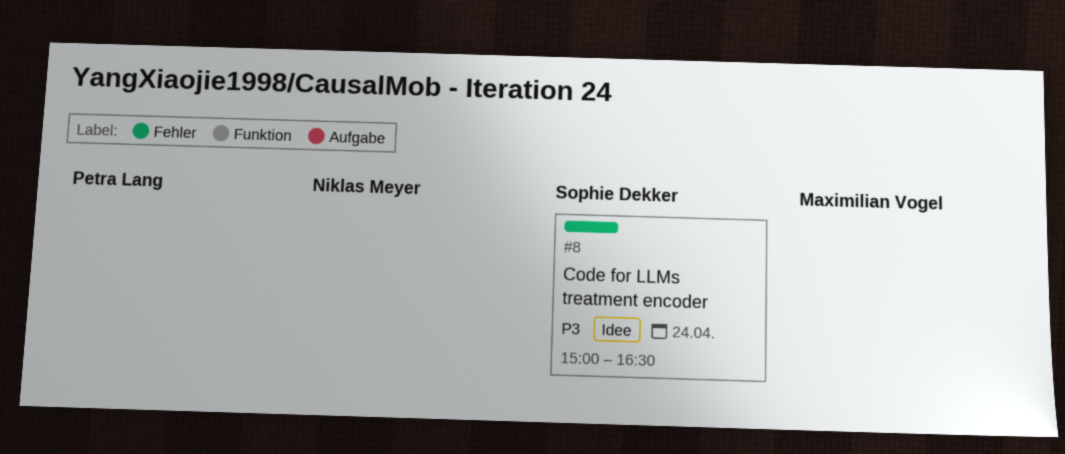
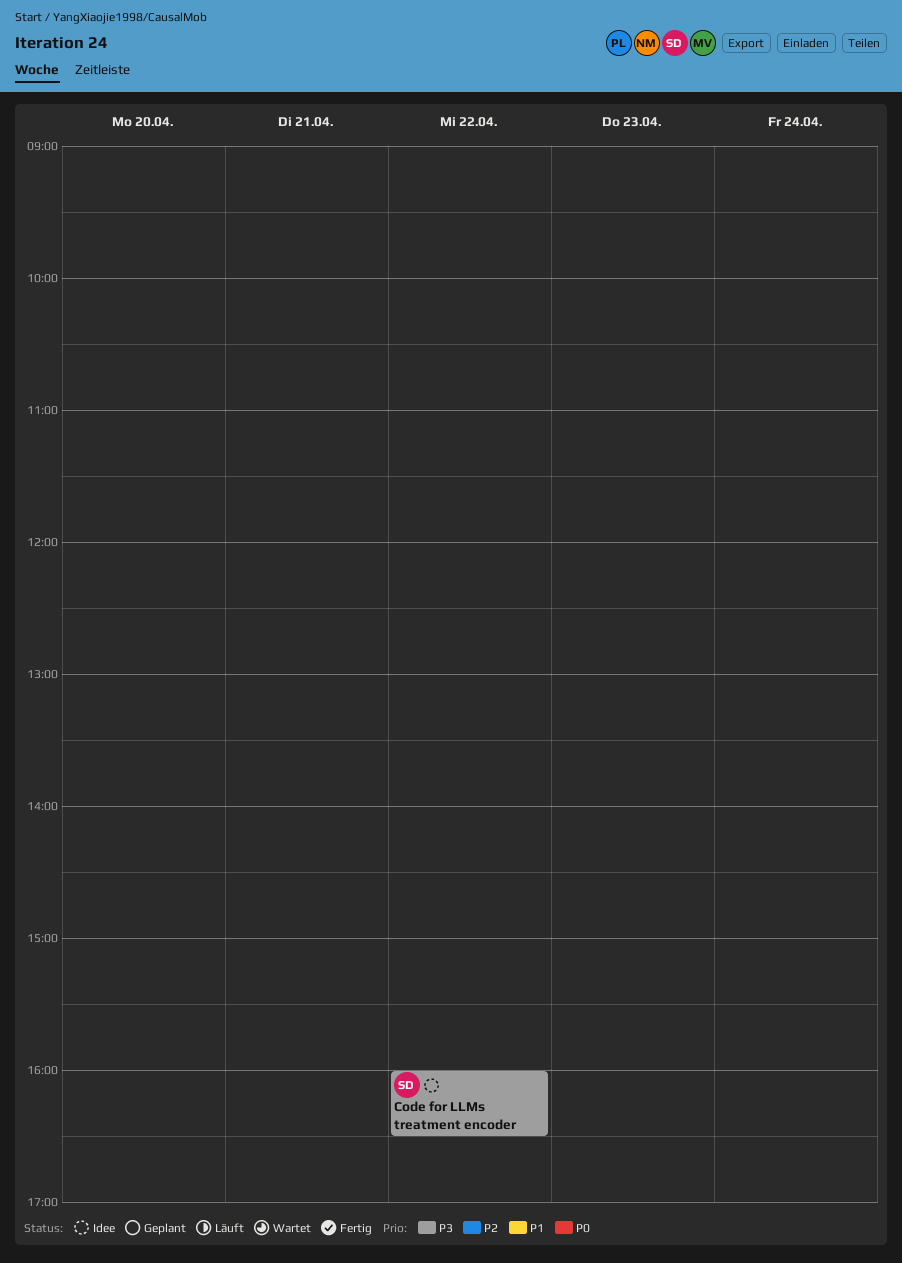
Code for LLMs treatment encoder, day: Apr 24 -> Apr 22
Code for LLMs treatment encoder, begins: 15:00 -> 16:00

